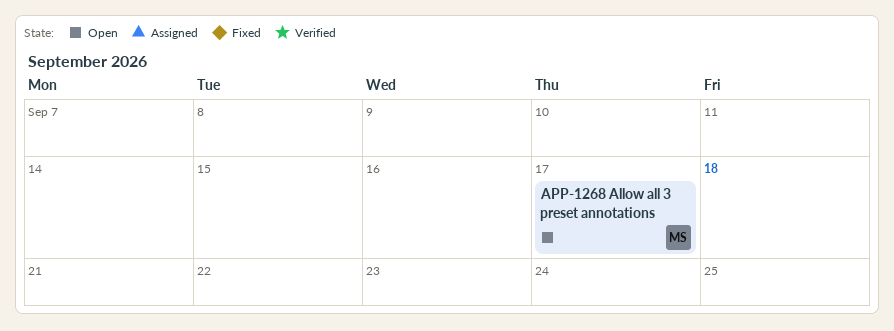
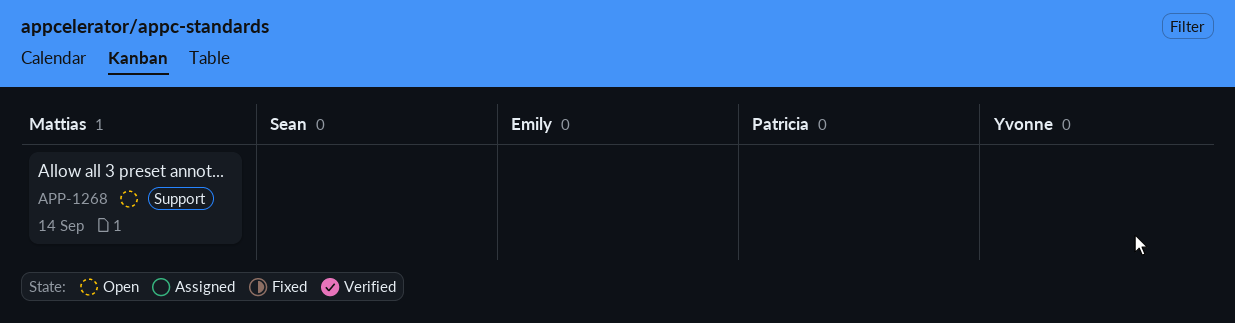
APP-1268, due: Sep 17 -> Sep 14

